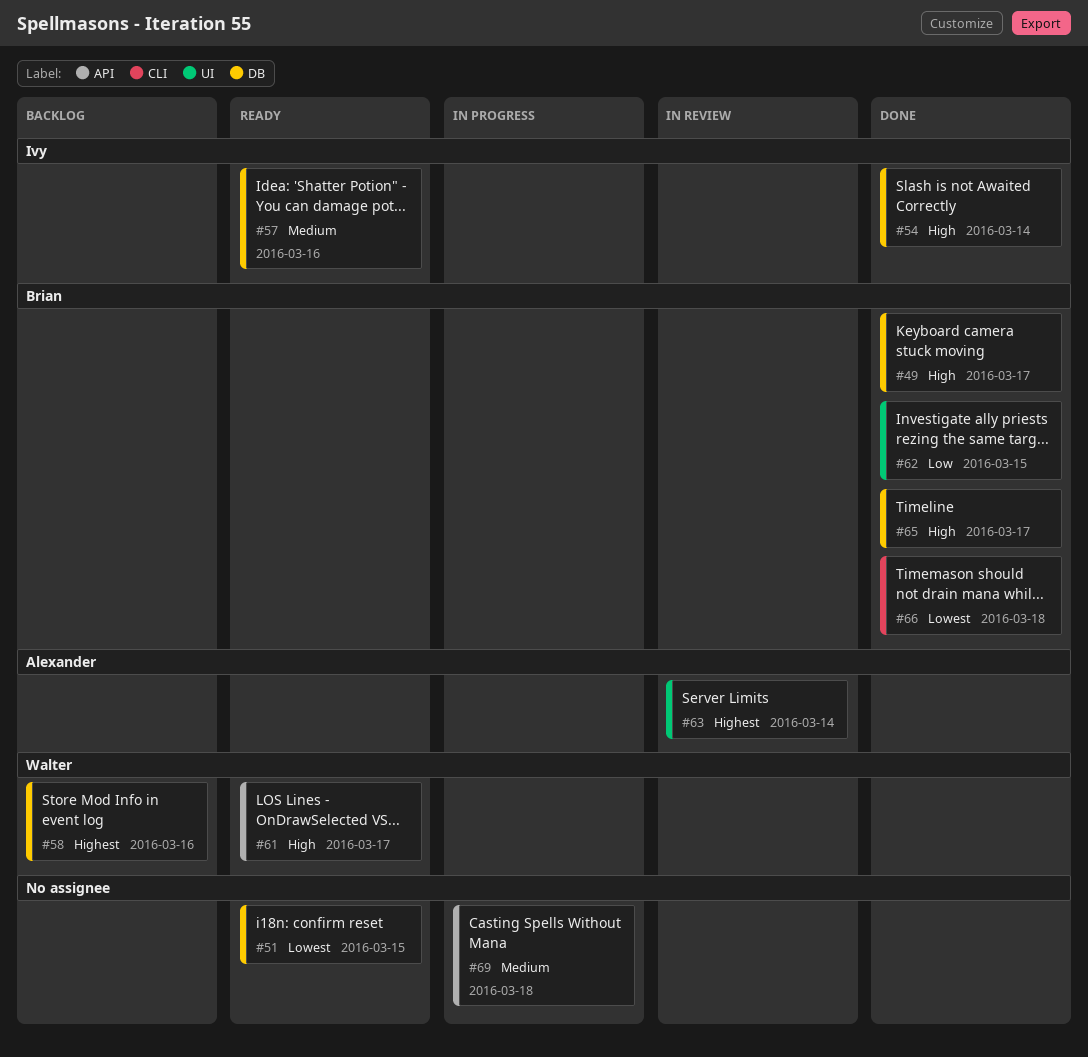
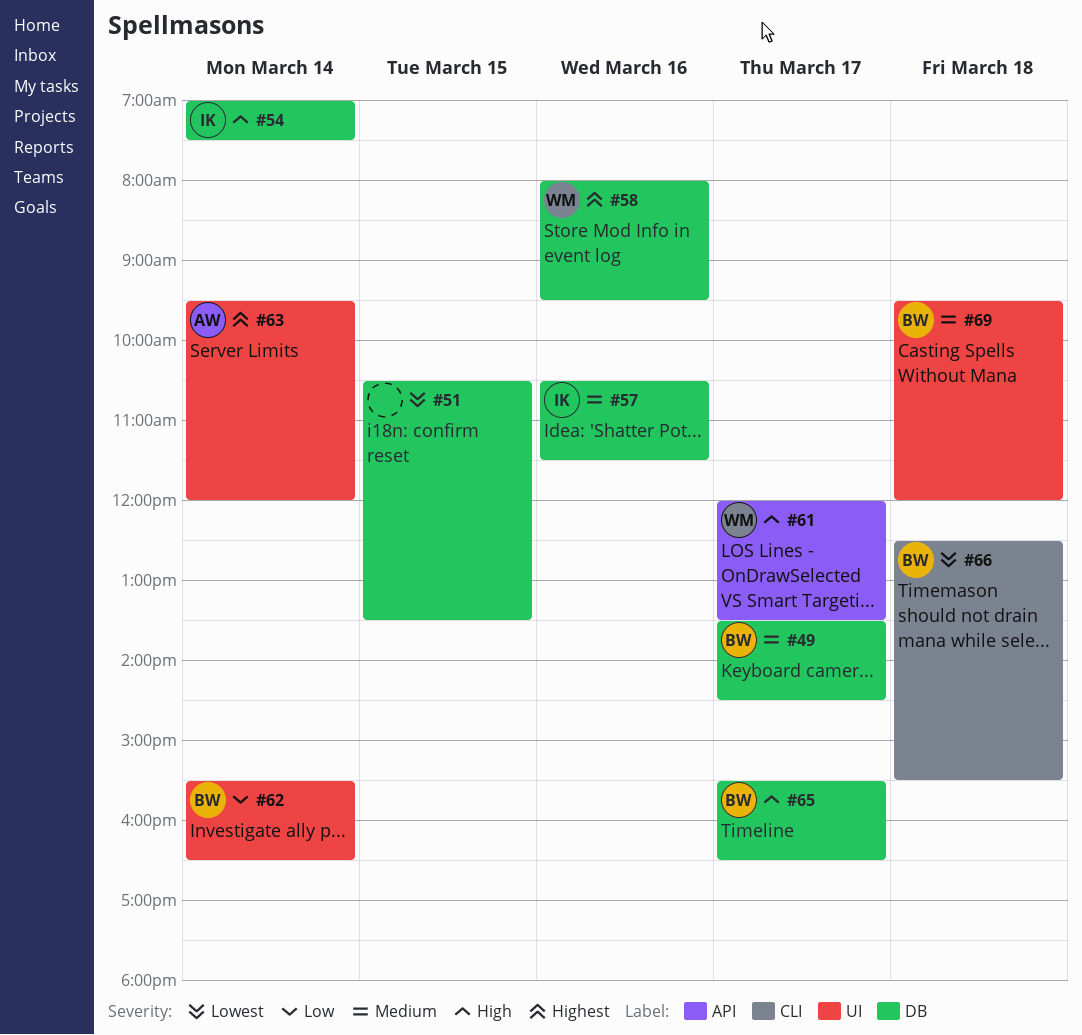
#49, priority: High -> Medium
#62, day: Mar 15 -> Mar 14
#69, owner: none -> Brian
#69, label: API -> UI

